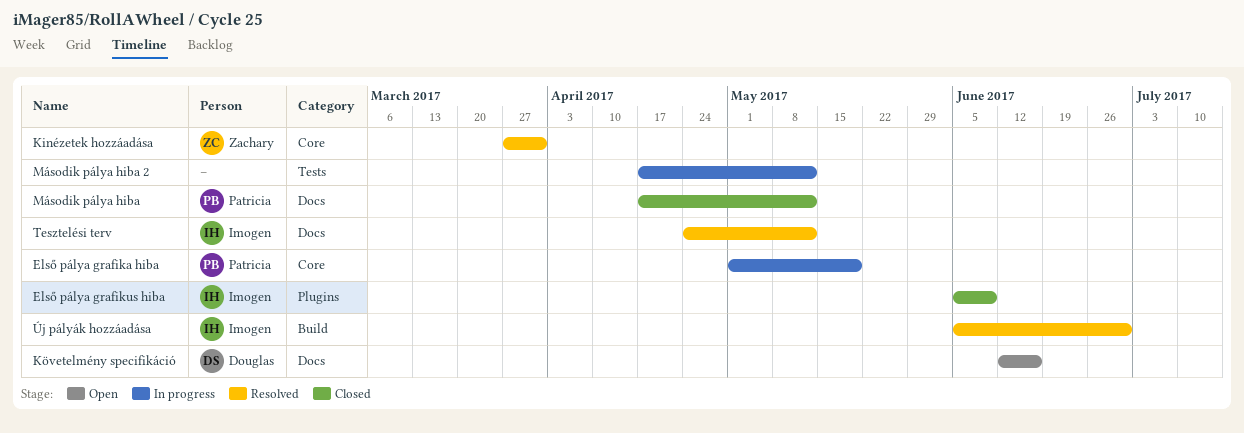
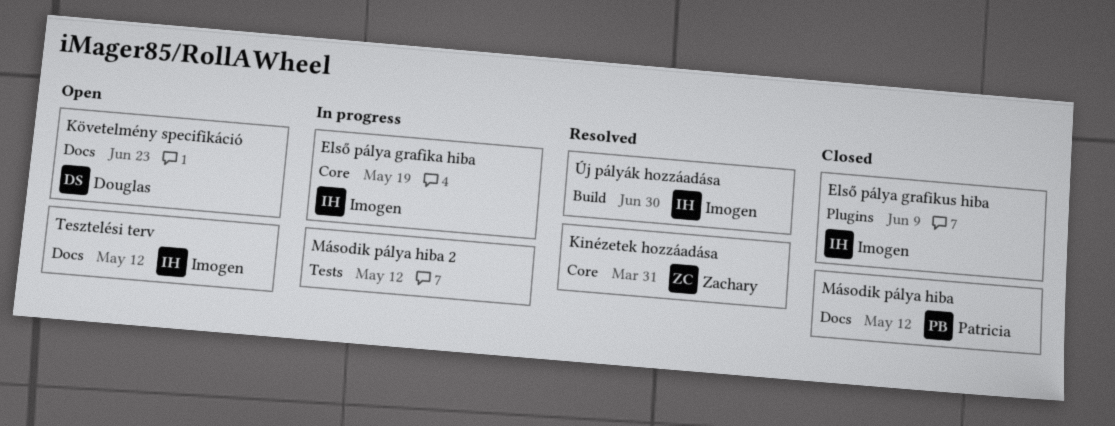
Első pálya grafika hiba, owner: Patricia -> Imogen
Követelmény specifikáció, due: Jun 16 -> Jun 23
Tesztelési terv, status: Resolved -> Open

